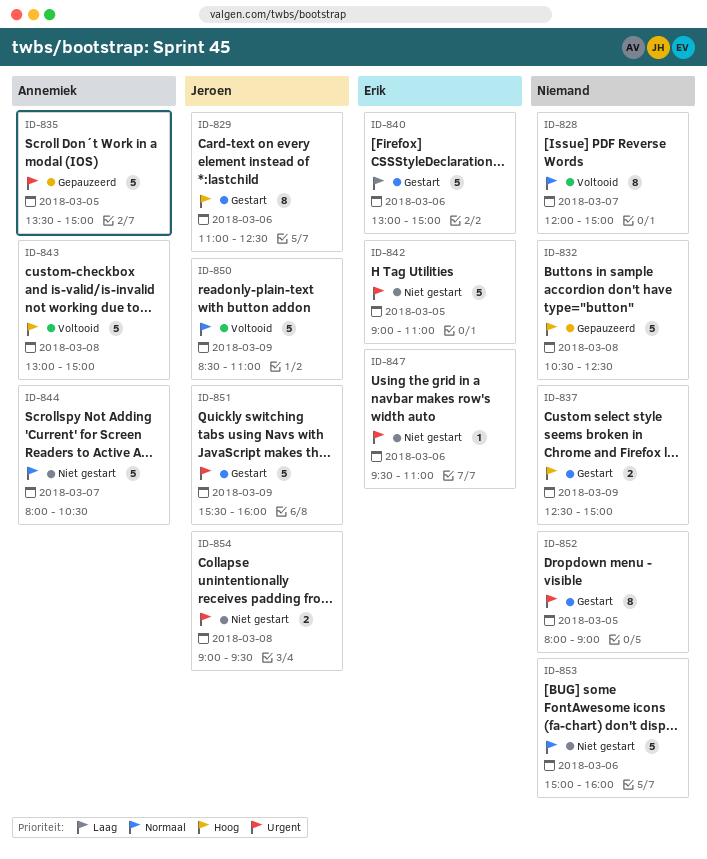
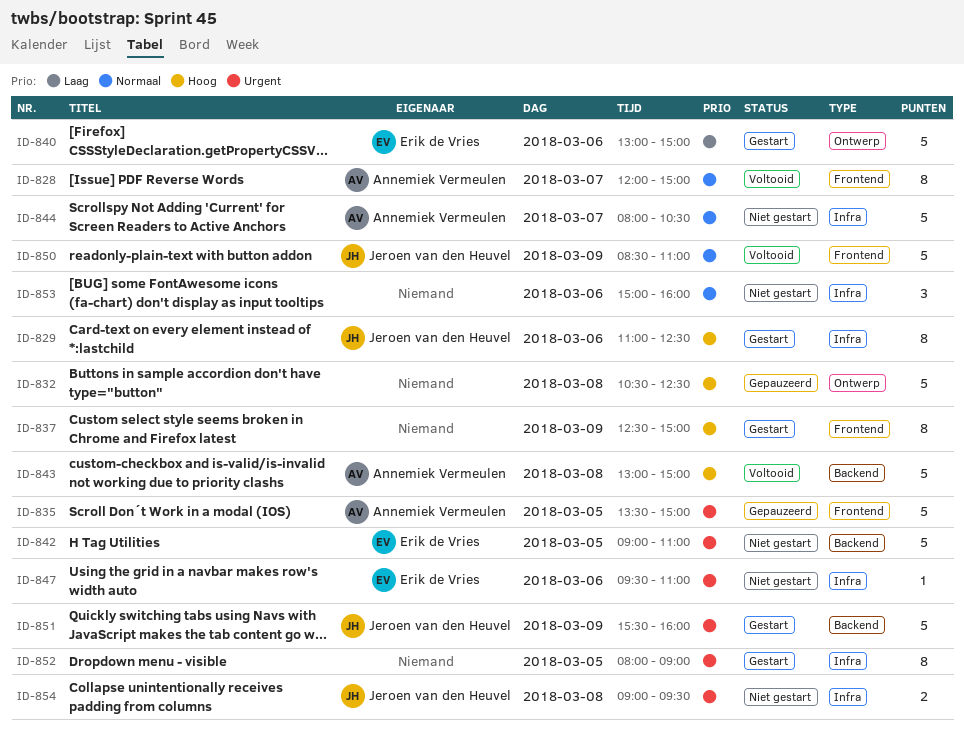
ID-828, owner: none -> Annemiek Vermeulen
ID-837, estimate: 2 -> 8
ID-853, estimate: 5 -> 3

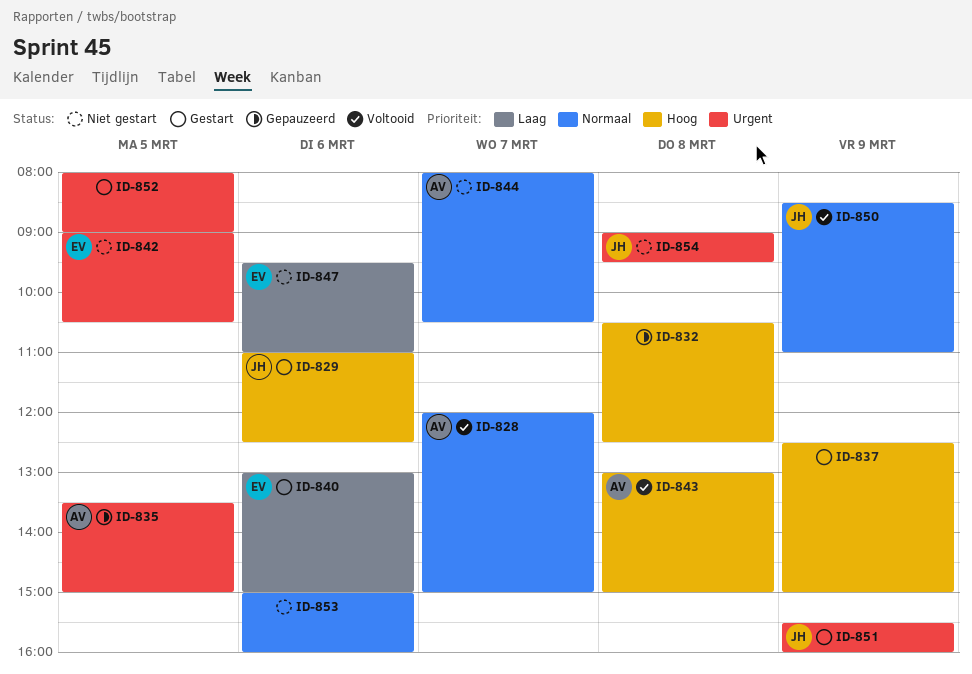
ID-842, ends: 11:00 -> 10:30
ID-847, priority: Urgent -> Laag

